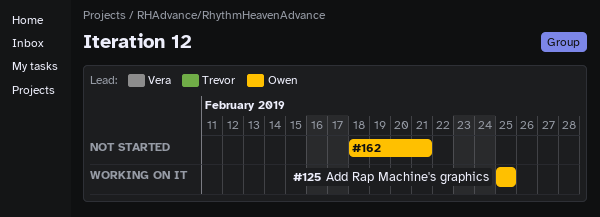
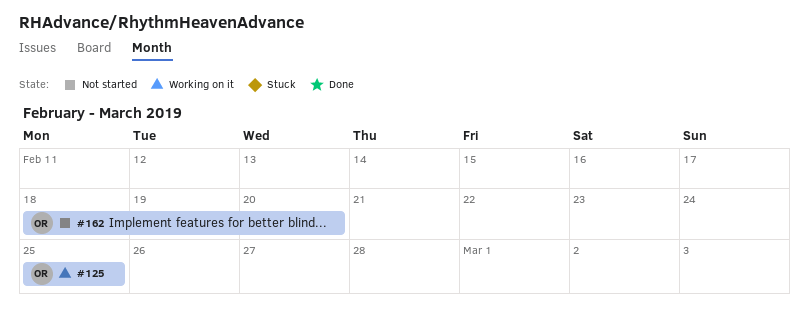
#162, due: Feb 21 -> Feb 20

